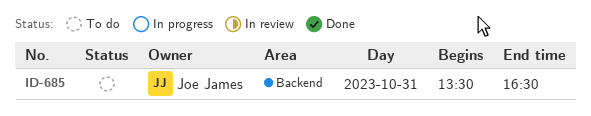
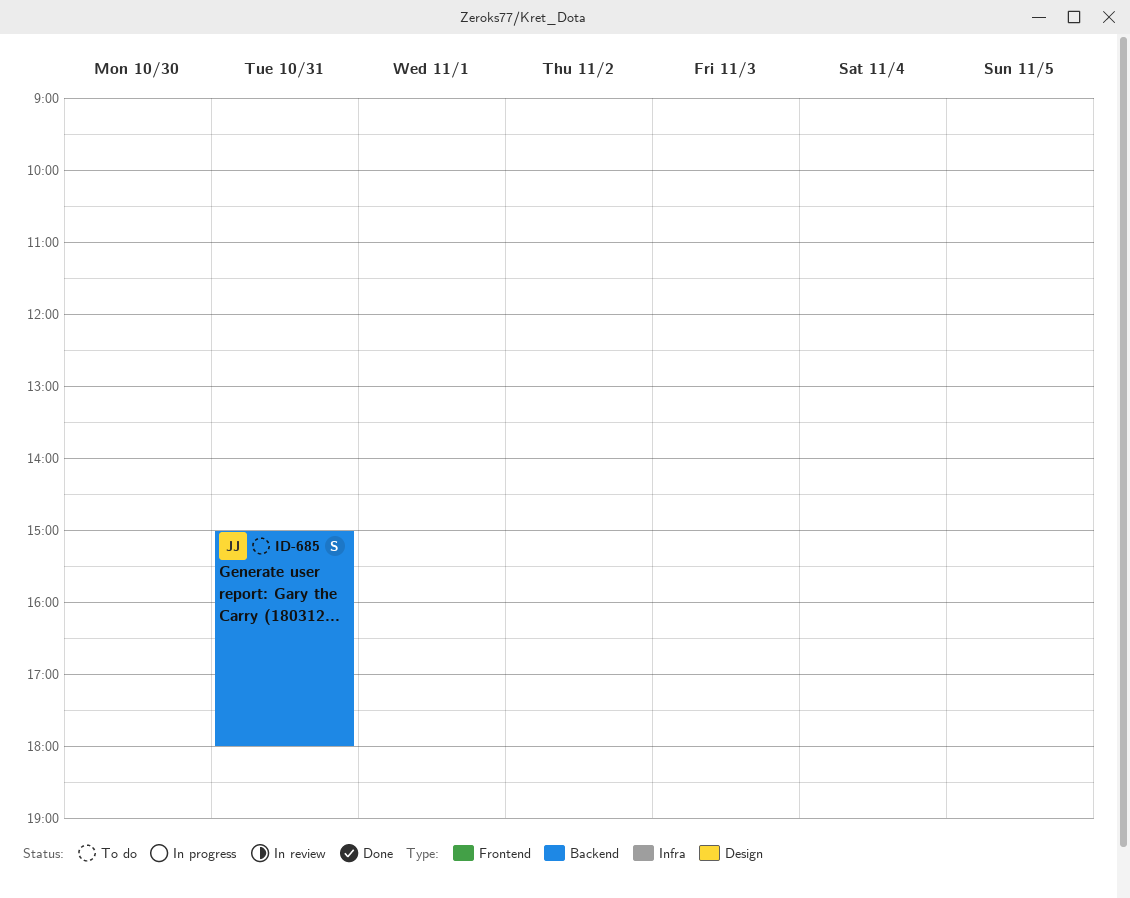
ID-685, begins: 13:30 -> 15:00
ID-685, ends: 16:30 -> 18:00

